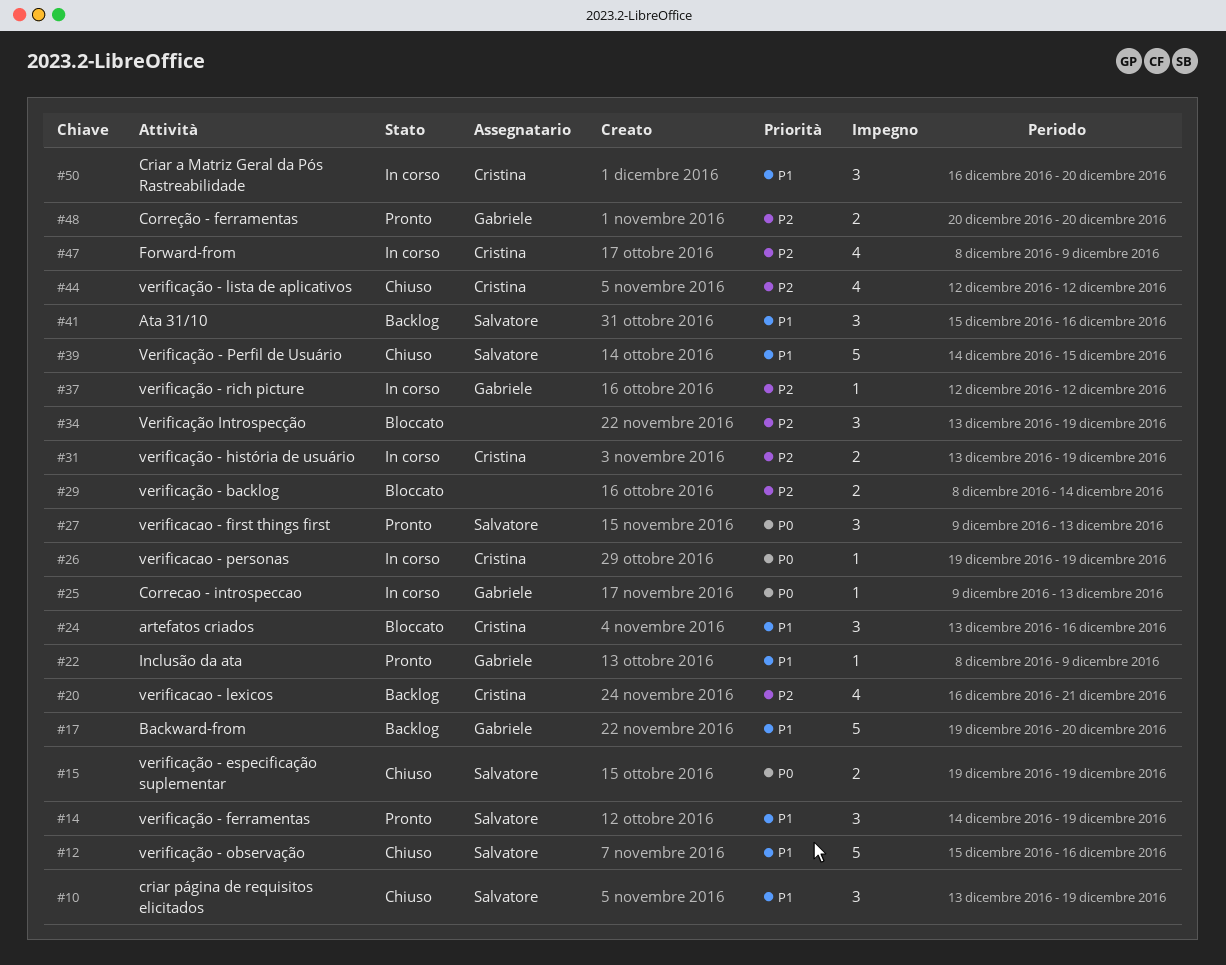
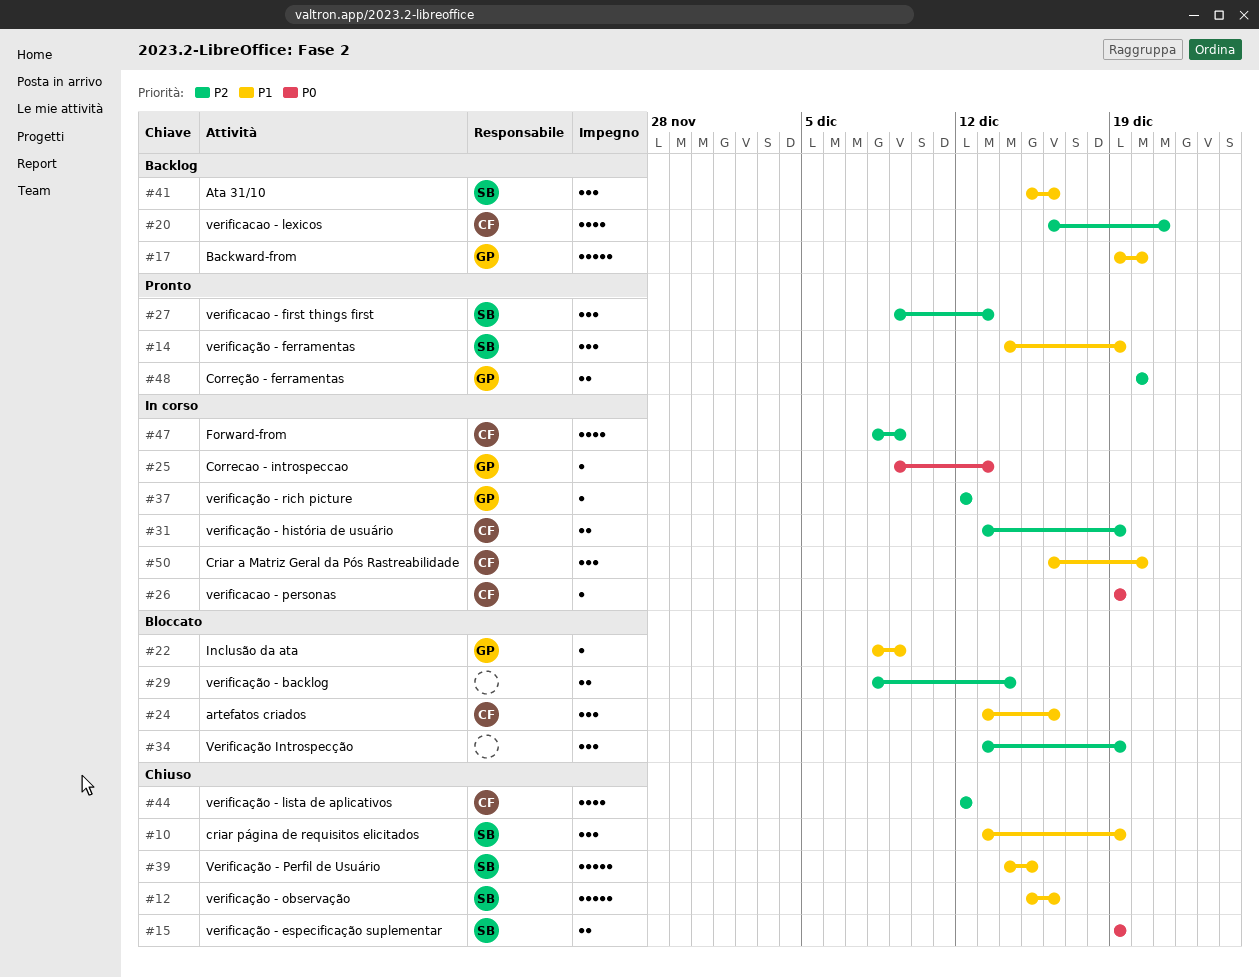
#22, status: Pronto -> Bloccato
#27, priority: P0 -> P2

